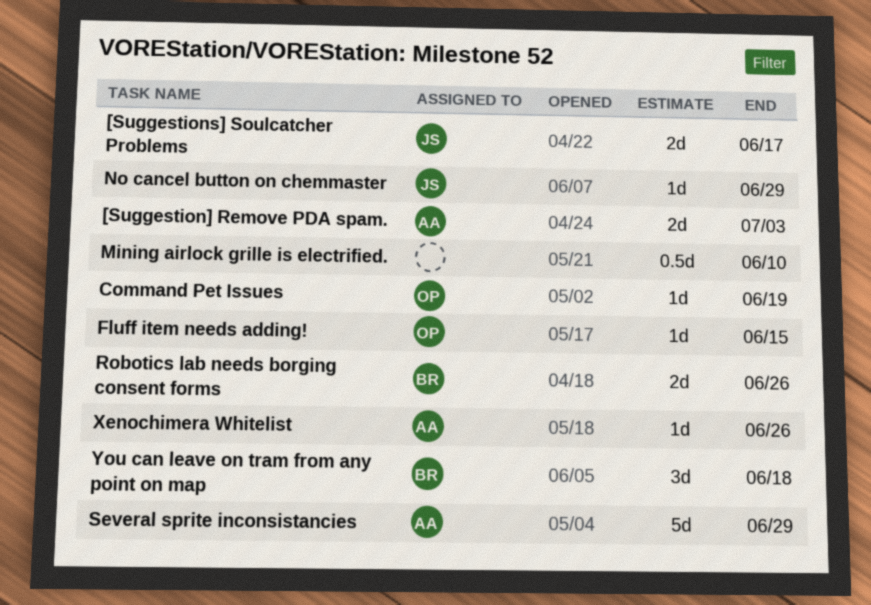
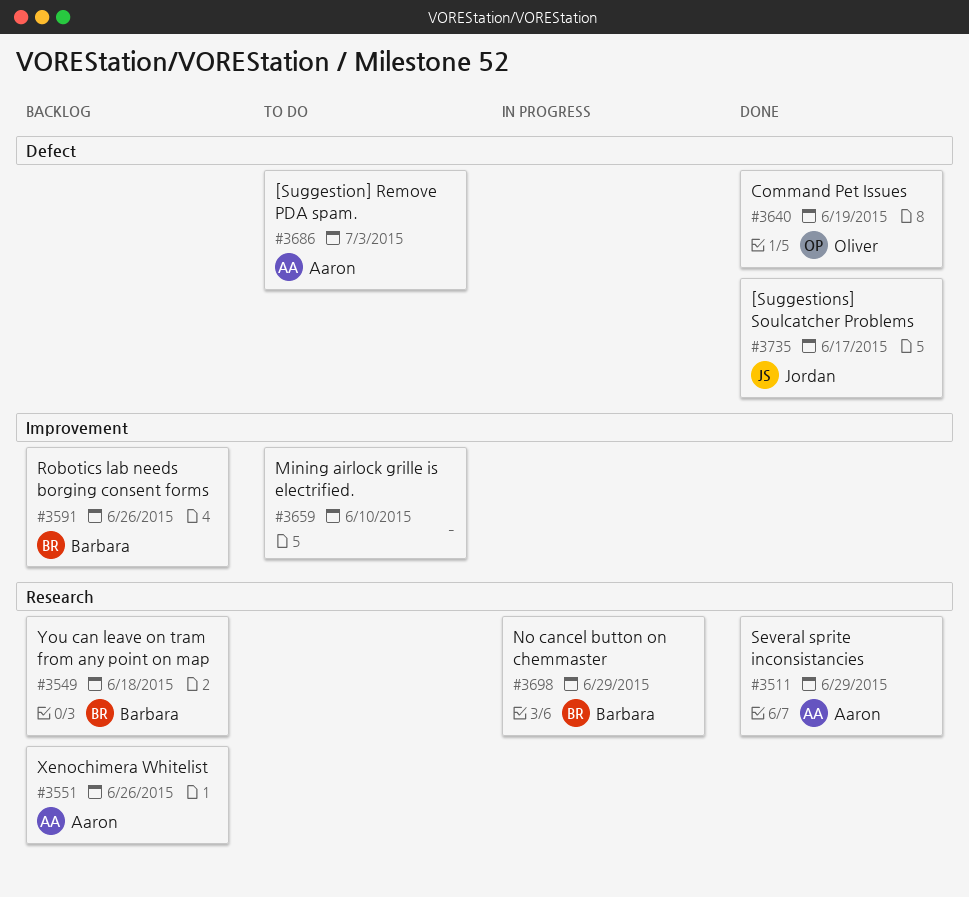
Fluff item needs adding!: present -> none
No cancel button on chemmaster, owner: Jordan -> Barbara

